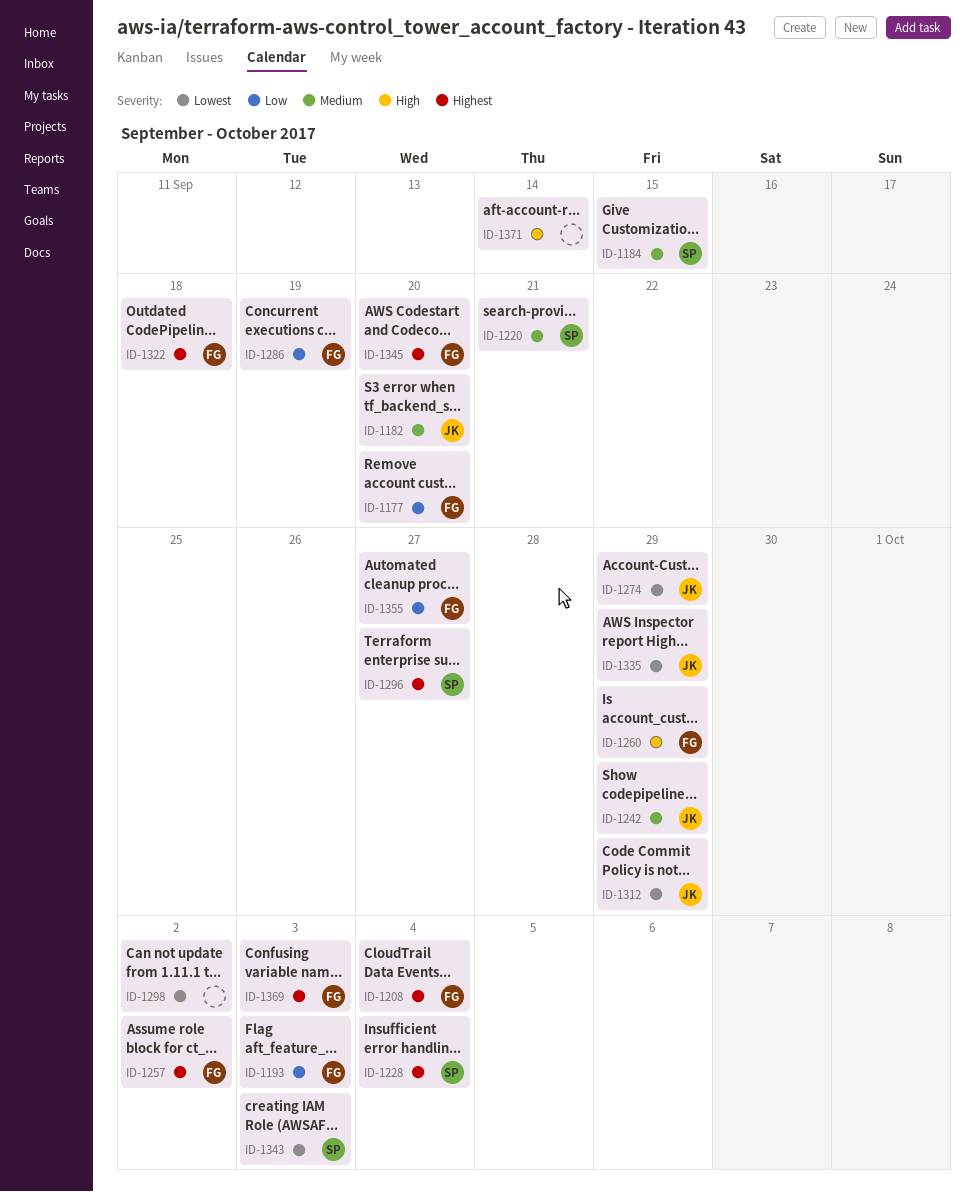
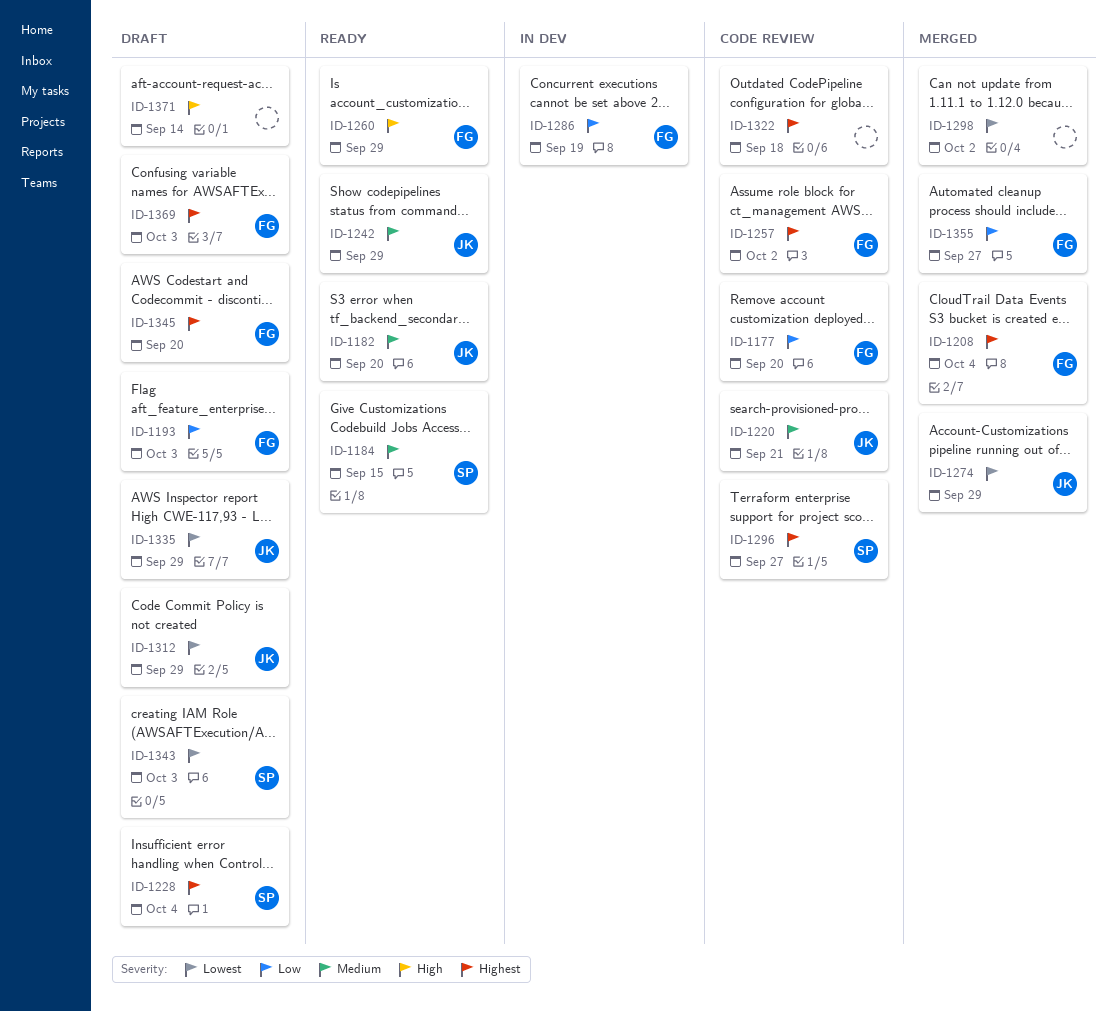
ID-1220, owner: SP -> JK
ID-1322, owner: FG -> none

